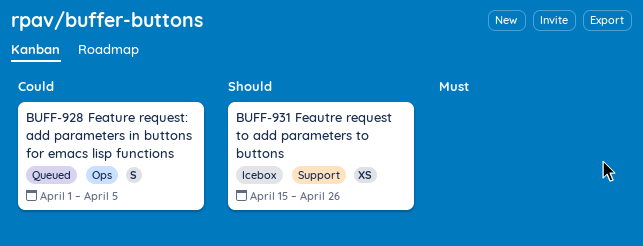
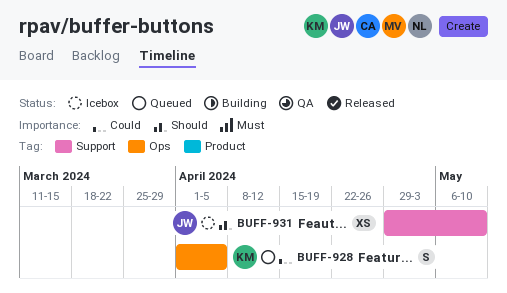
BUFF-931, start: Apr 15 -> Apr 29
BUFF-931, due: Apr 26 -> May 10

